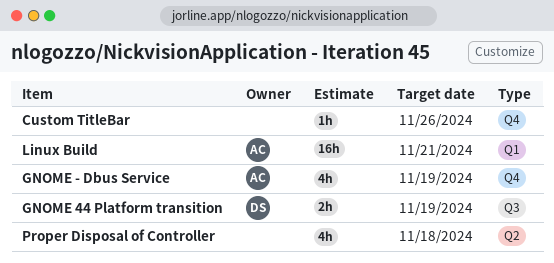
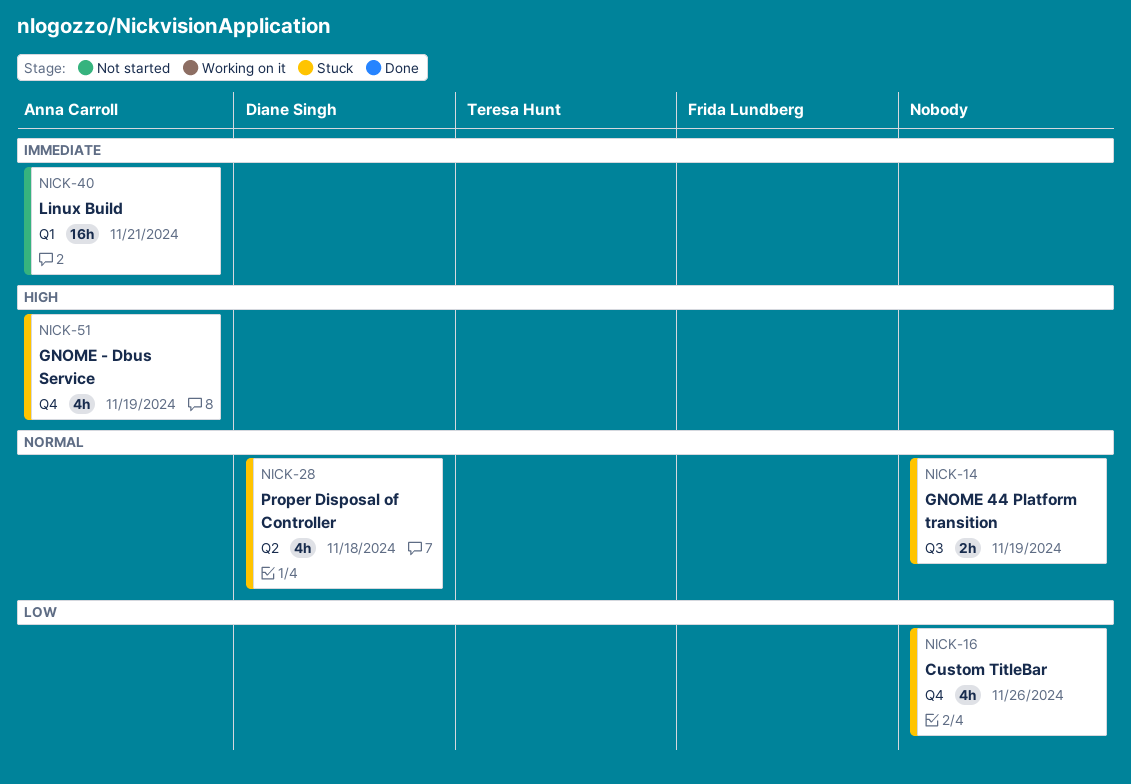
Custom TitleBar, estimate: 1h -> 4h
GNOME 44 Platform transition, owner: Diane Singh -> none
Proper Disposal of Controller, owner: none -> Diane Singh

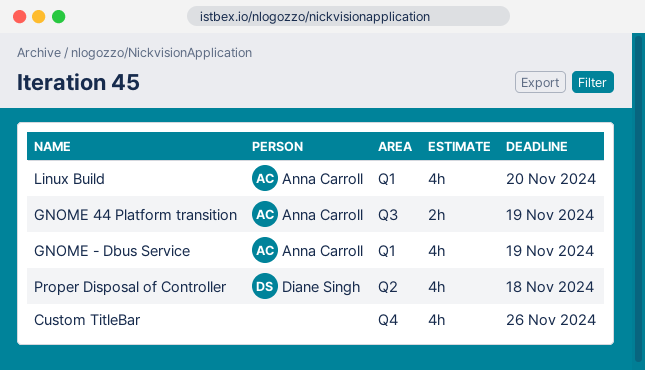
GNOME - Dbus Service, label: Q4 -> Q1
GNOME 44 Platform transition, owner: none -> Anna Carroll
Linux Build, estimate: 16h -> 4h
Linux Build, due: Nov 21 -> Nov 20

